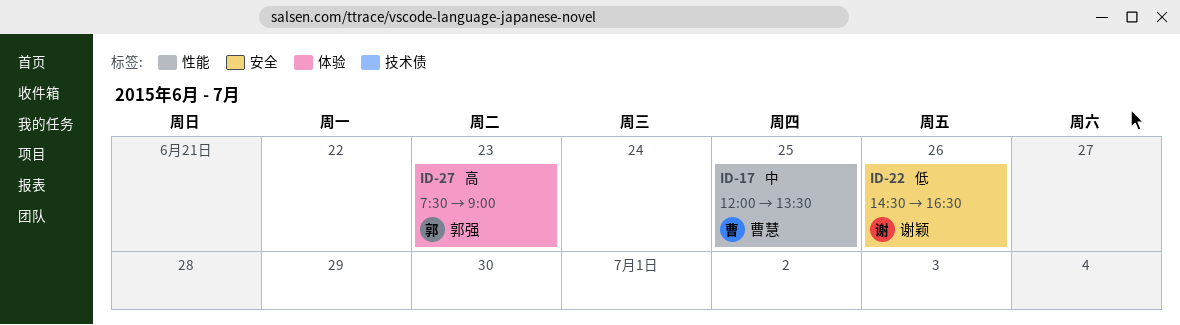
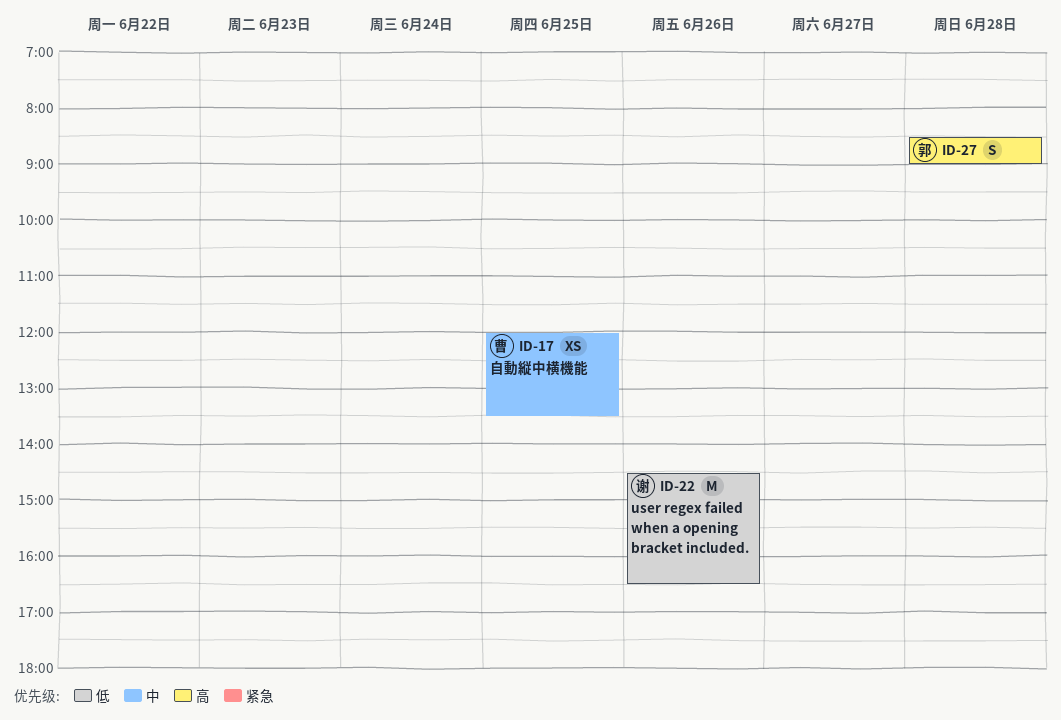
ID-27, day: Jun 23 -> Jun 28
ID-27, begins: 07:30 -> 08:30

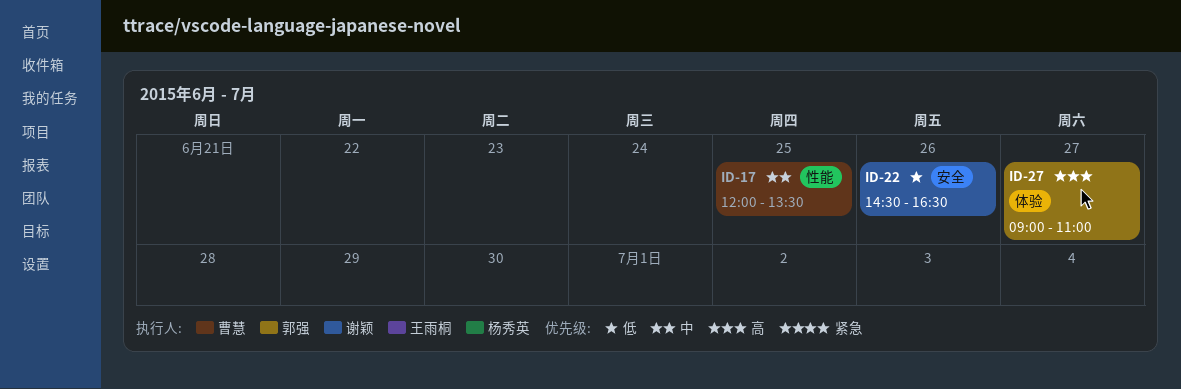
ID-27, day: Jun 28 -> Jun 27
ID-27, begins: 08:30 -> 09:00
ID-27, ends: 09:00 -> 11:00

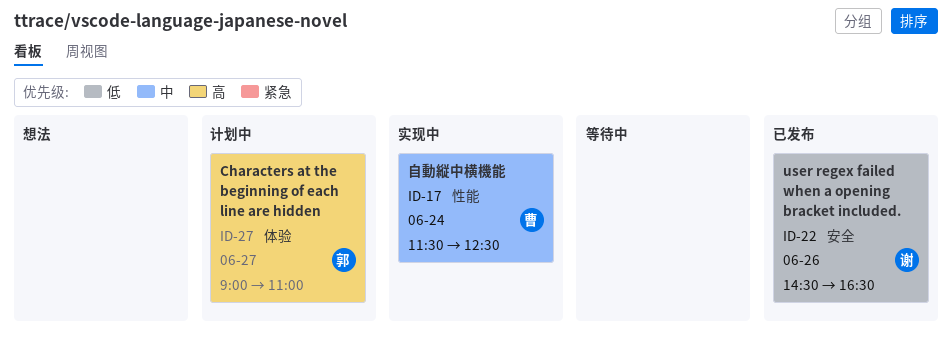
ID-17, day: Jun 25 -> Jun 24
ID-17, begins: 12:00 -> 11:30
ID-17, ends: 13:30 -> 12:30

